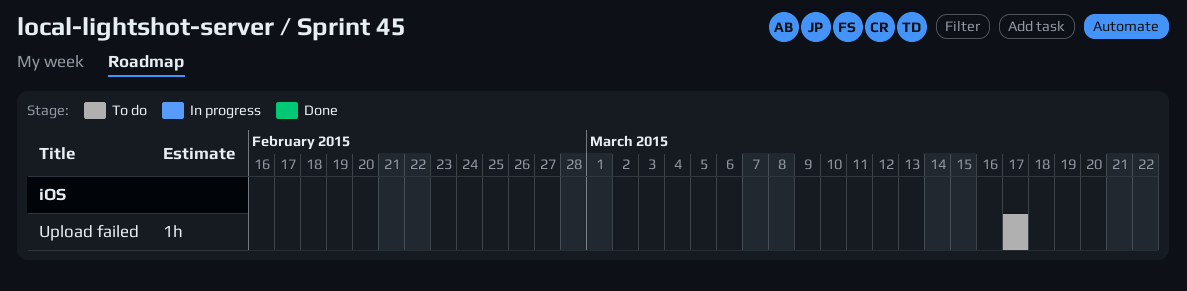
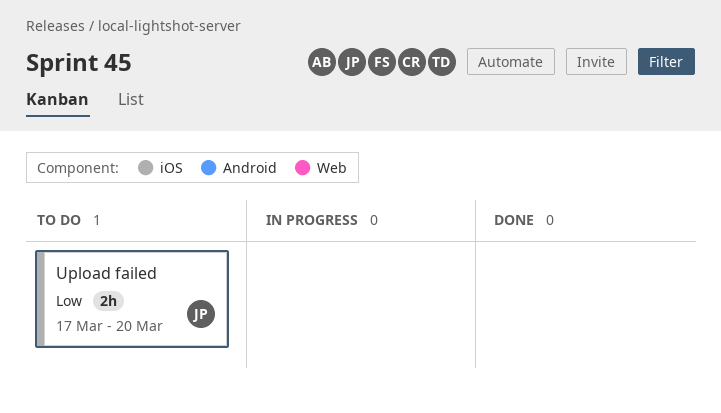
Upload failed, estimate: 1h -> 2h
Upload failed, due: Mar 17 -> Mar 20

